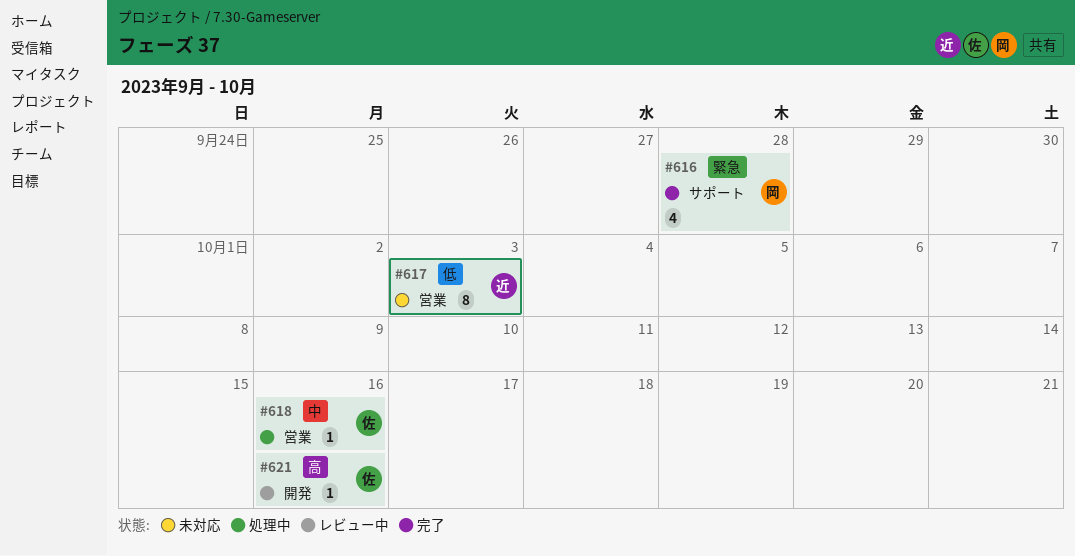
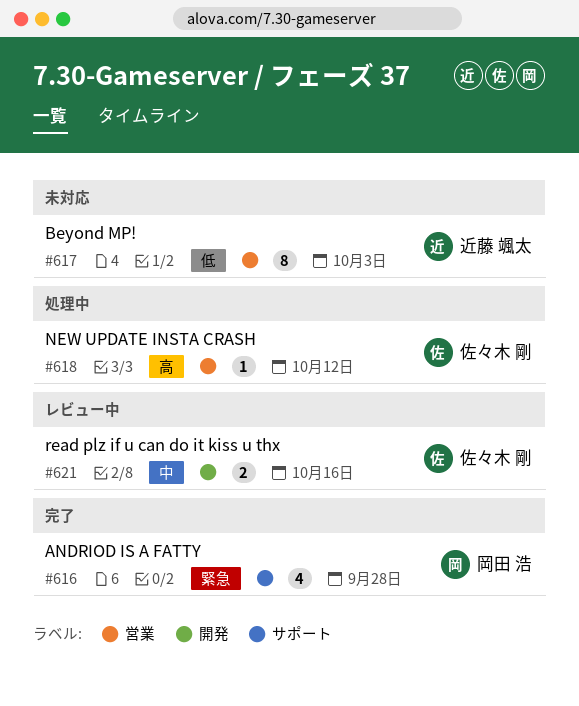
#618, priority: 中 -> 高
#618, due: Oct 16 -> Oct 12
#621, priority: 高 -> 中
#621, estimate: 1 -> 2

